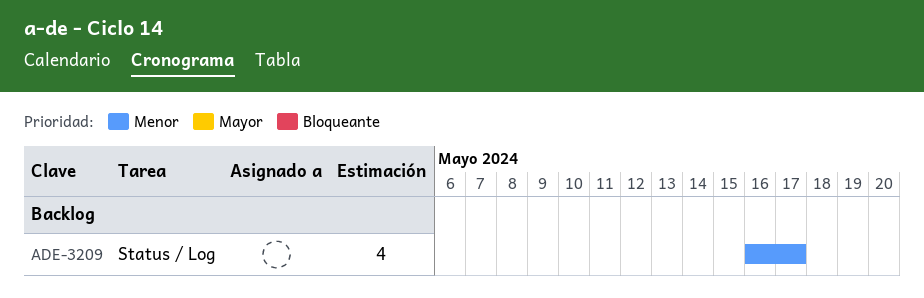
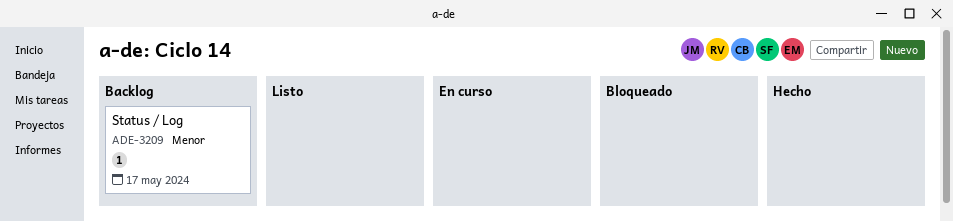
ADE-3209, estimate: 4 -> 1

